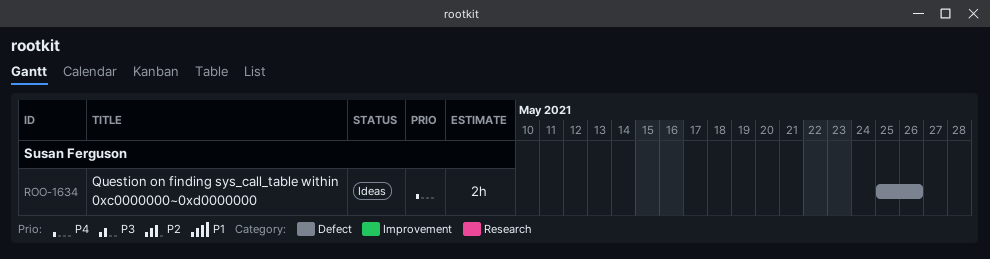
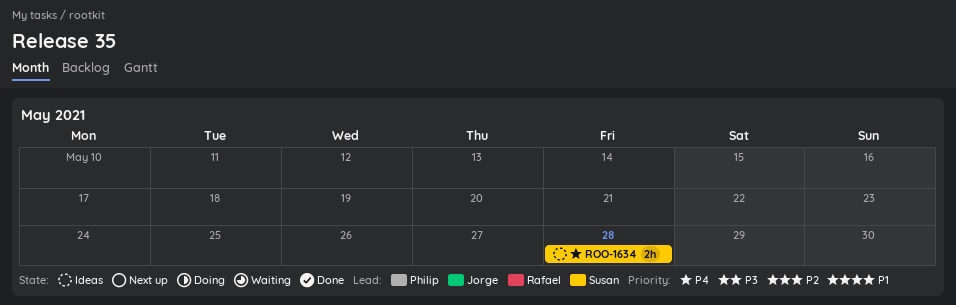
ROO-1634, start: May 25 -> May 28
ROO-1634, due: May 26 -> May 28

